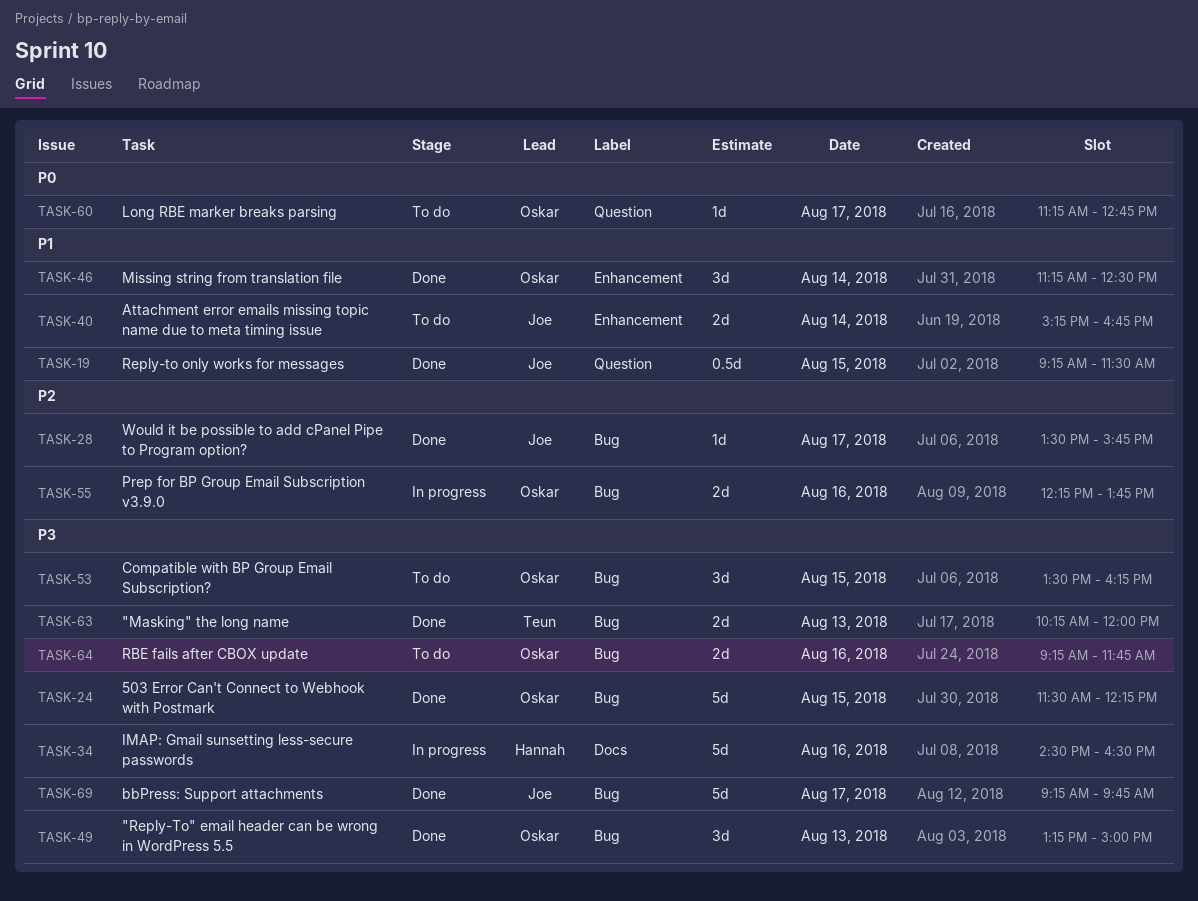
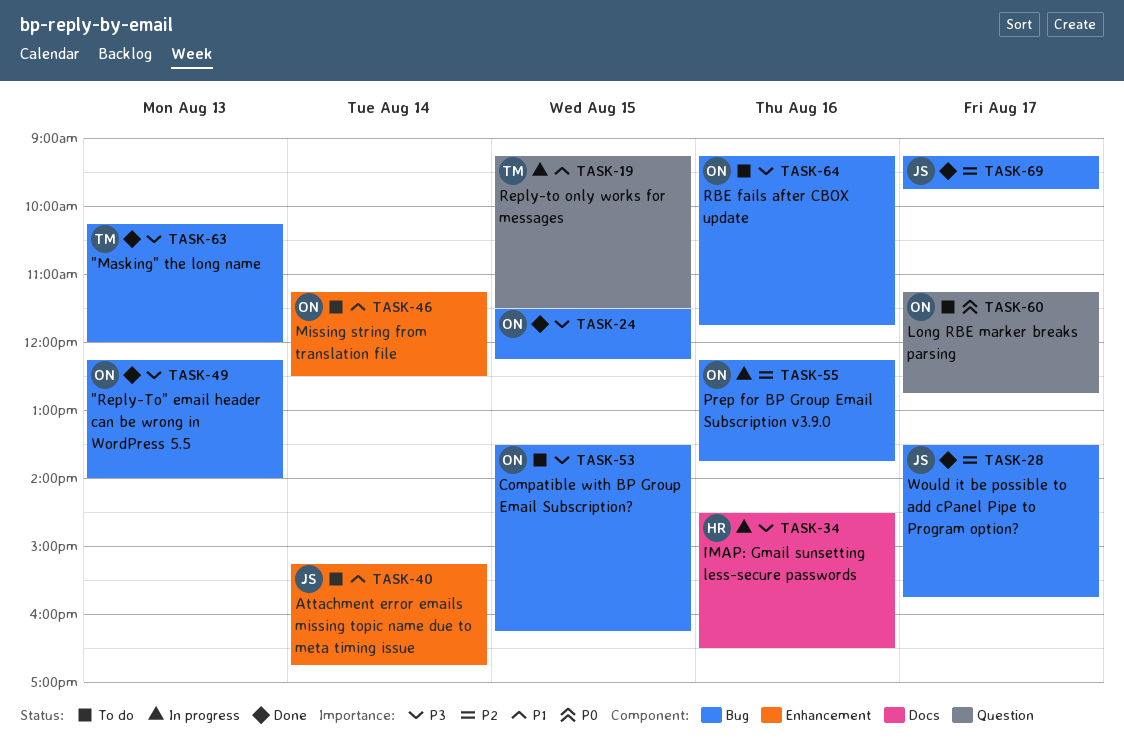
TASK-19, status: Done -> In progress
TASK-19, owner: Joe -> Teun
TASK-46, status: Done -> To do
TASK-49, begins: 13:15 -> 12:15
TASK-49, ends: 15:00 -> 14:00
TASK-69, priority: P3 -> P2

